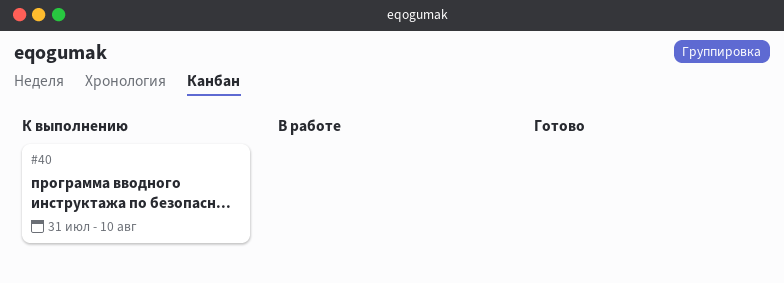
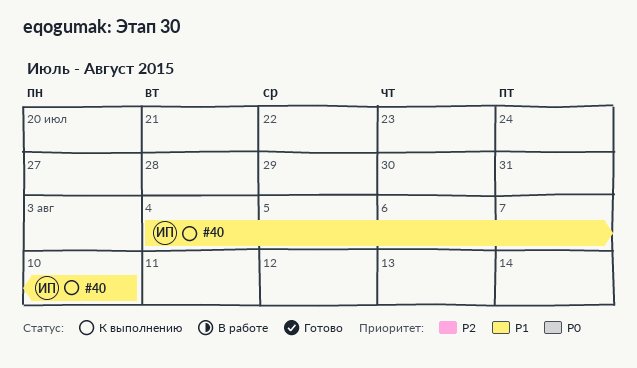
#40, start: Jul 31 -> Aug 4

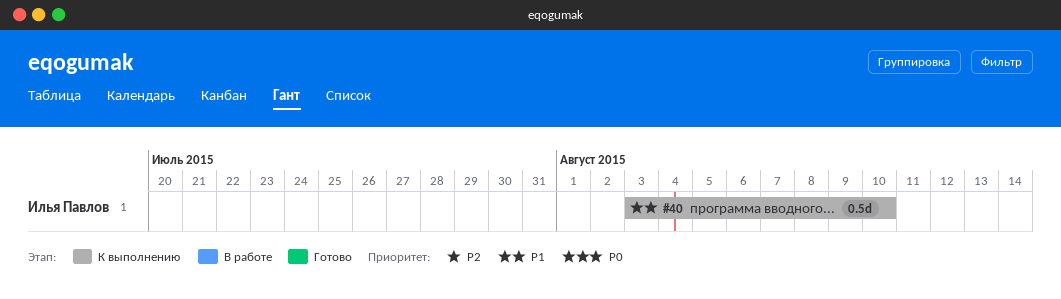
#40, start: Aug 4 -> Aug 3

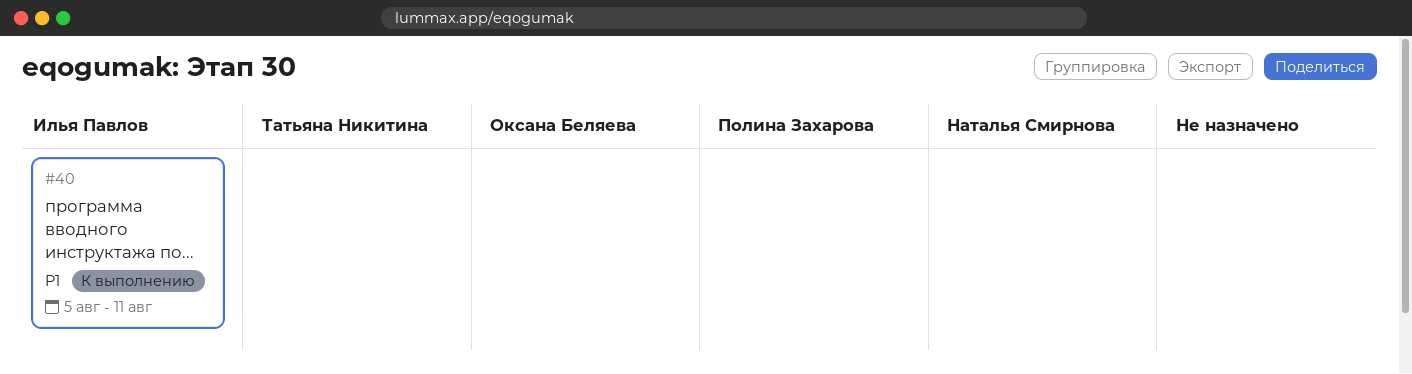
#40, start: Aug 3 -> Aug 5
#40, due: Aug 10 -> Aug 11

